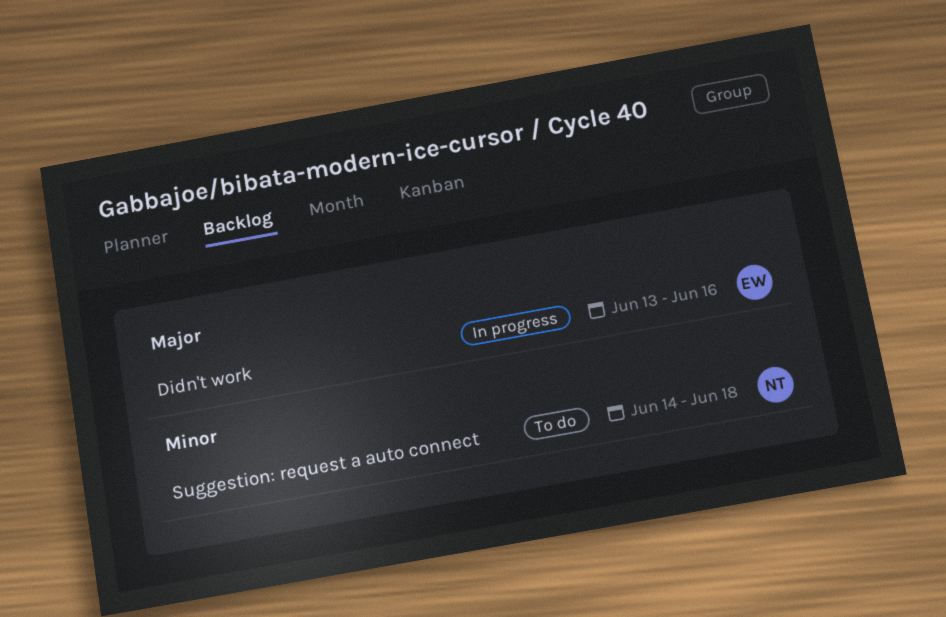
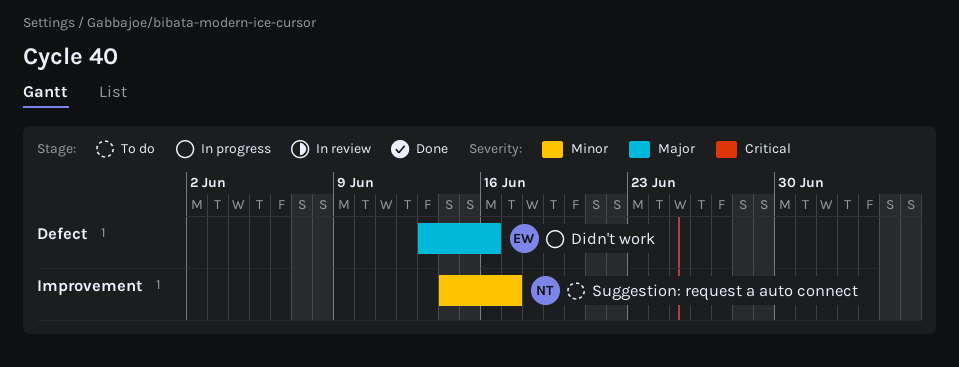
Suggestion: request a auto connect, due: Jun 18 -> Jun 17

